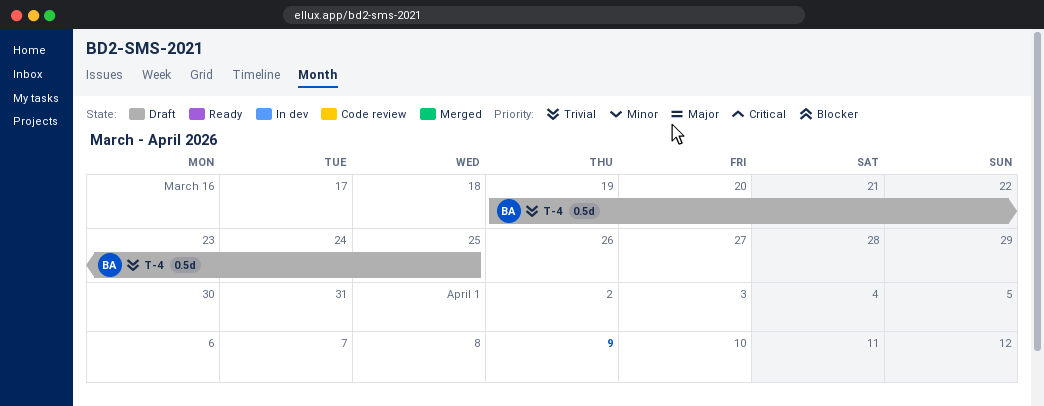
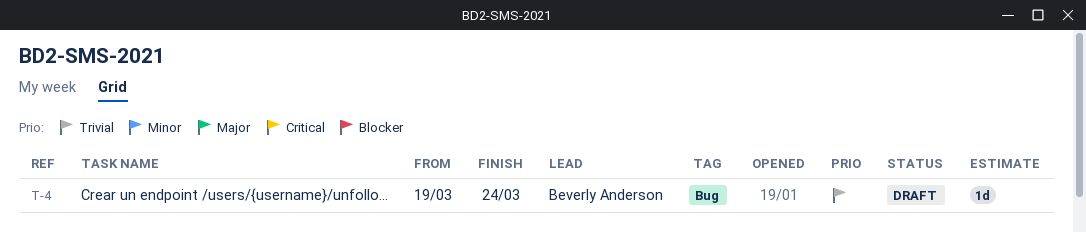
T-4, estimate: 0.5d -> 1d
T-4, due: Mar 25 -> Mar 24

